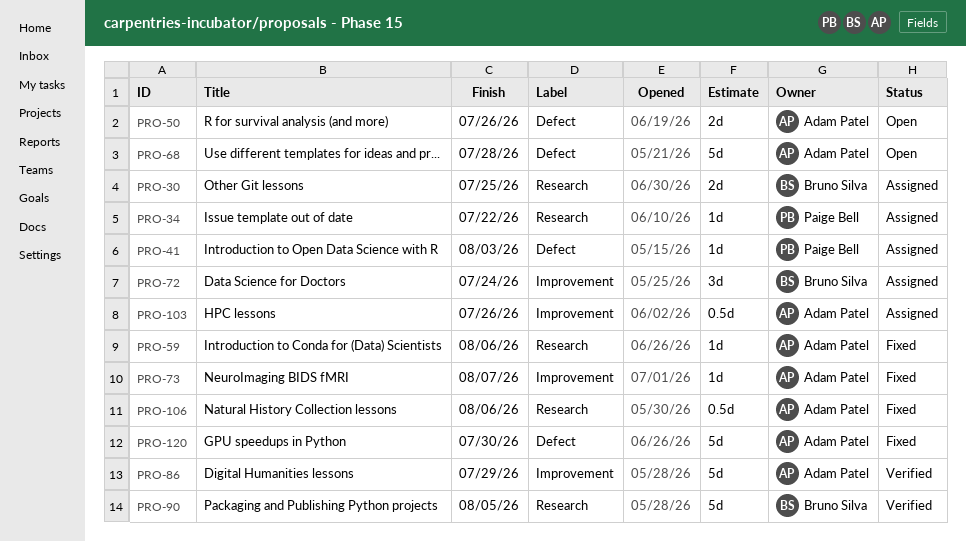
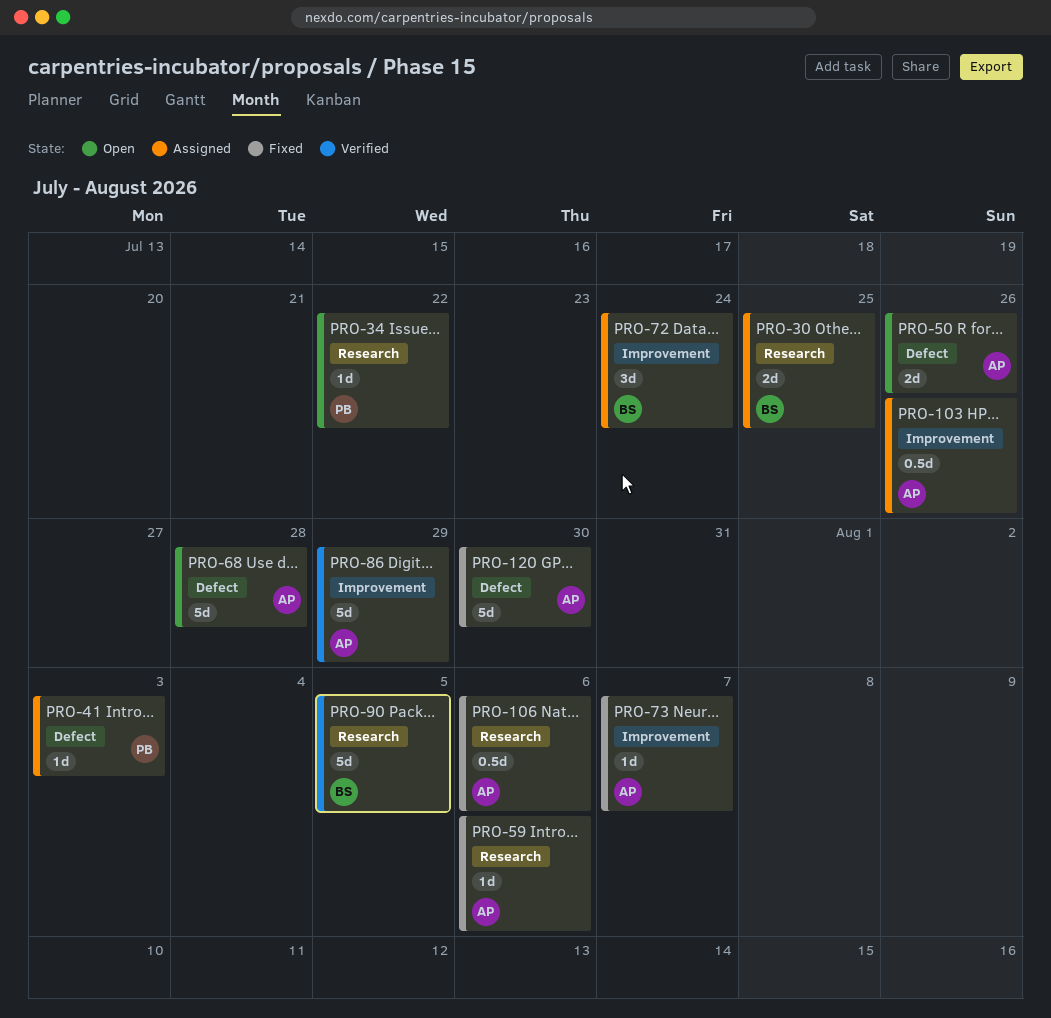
PRO-34, status: Assigned -> Open

